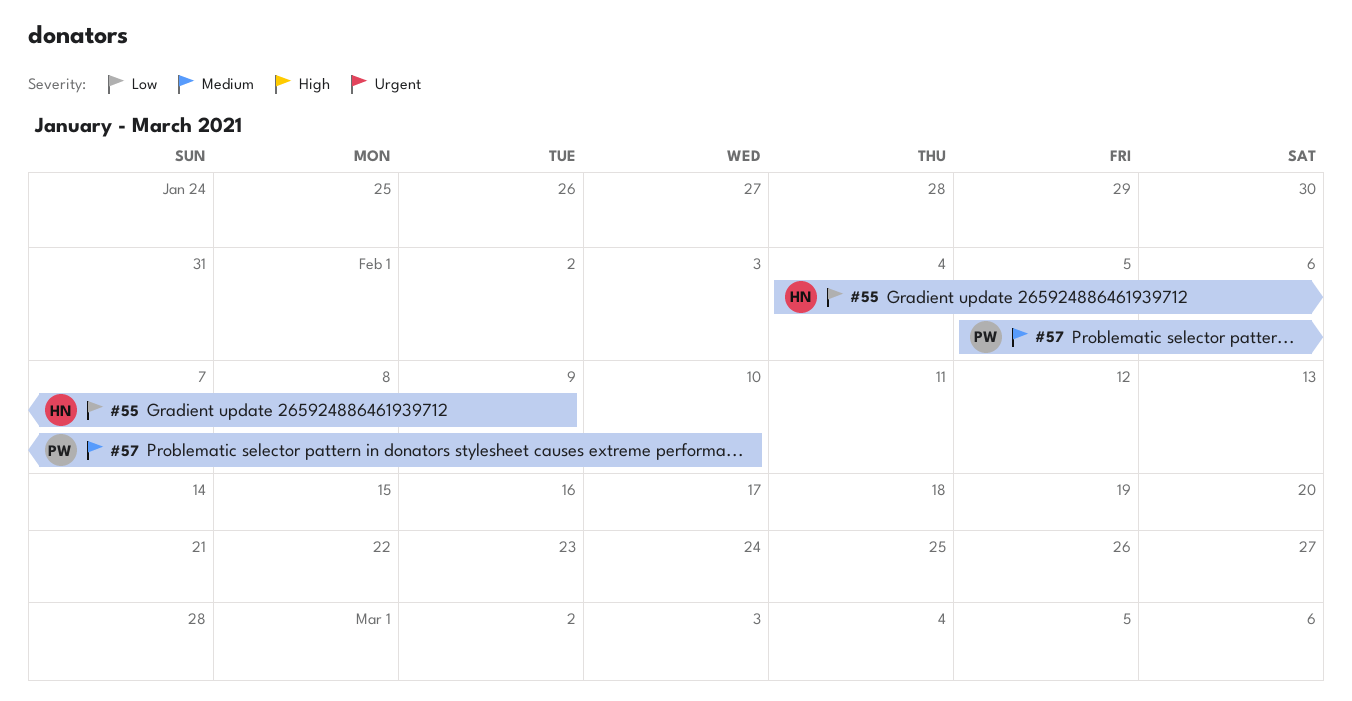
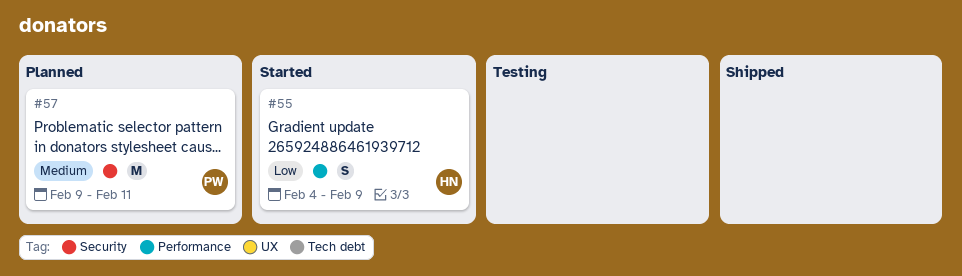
#57, start: Feb 5 -> Feb 9
#57, due: Feb 10 -> Feb 11

